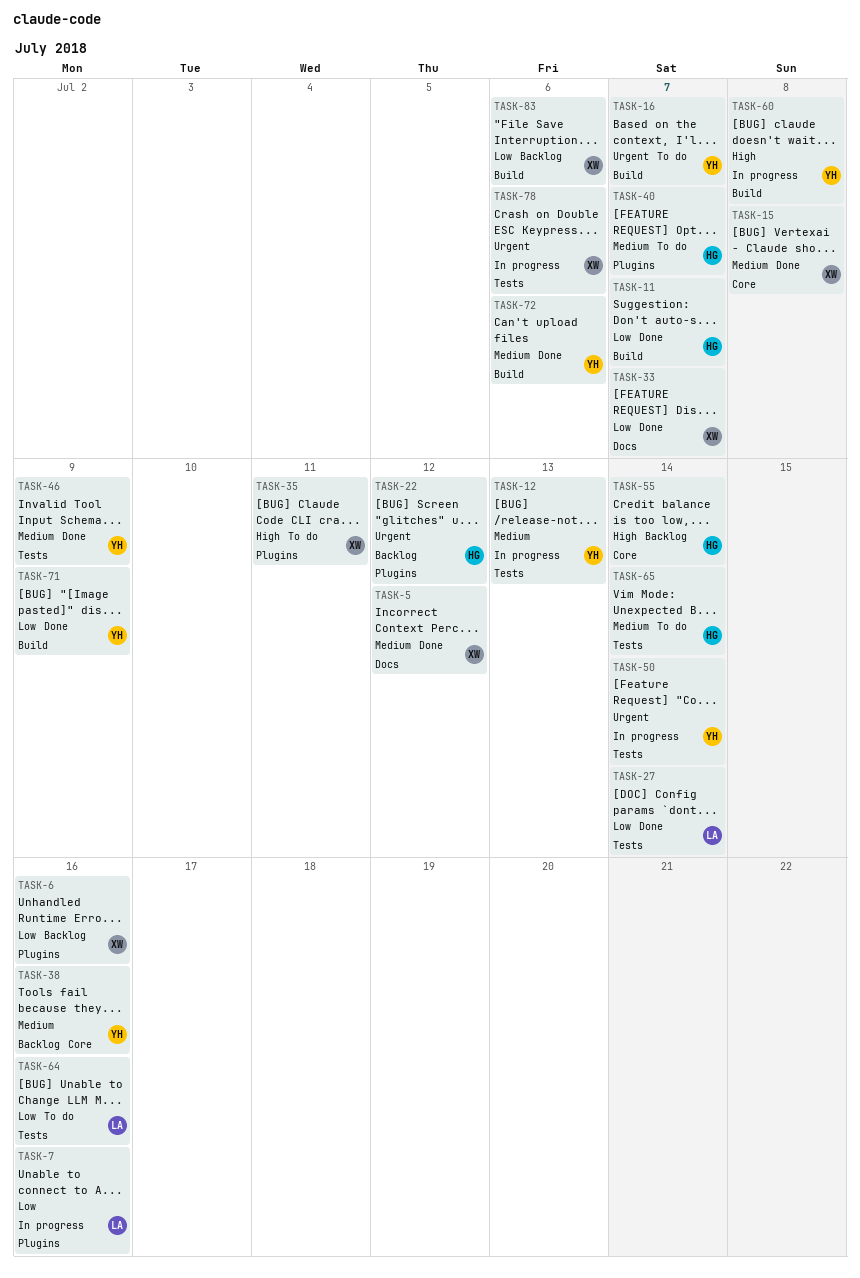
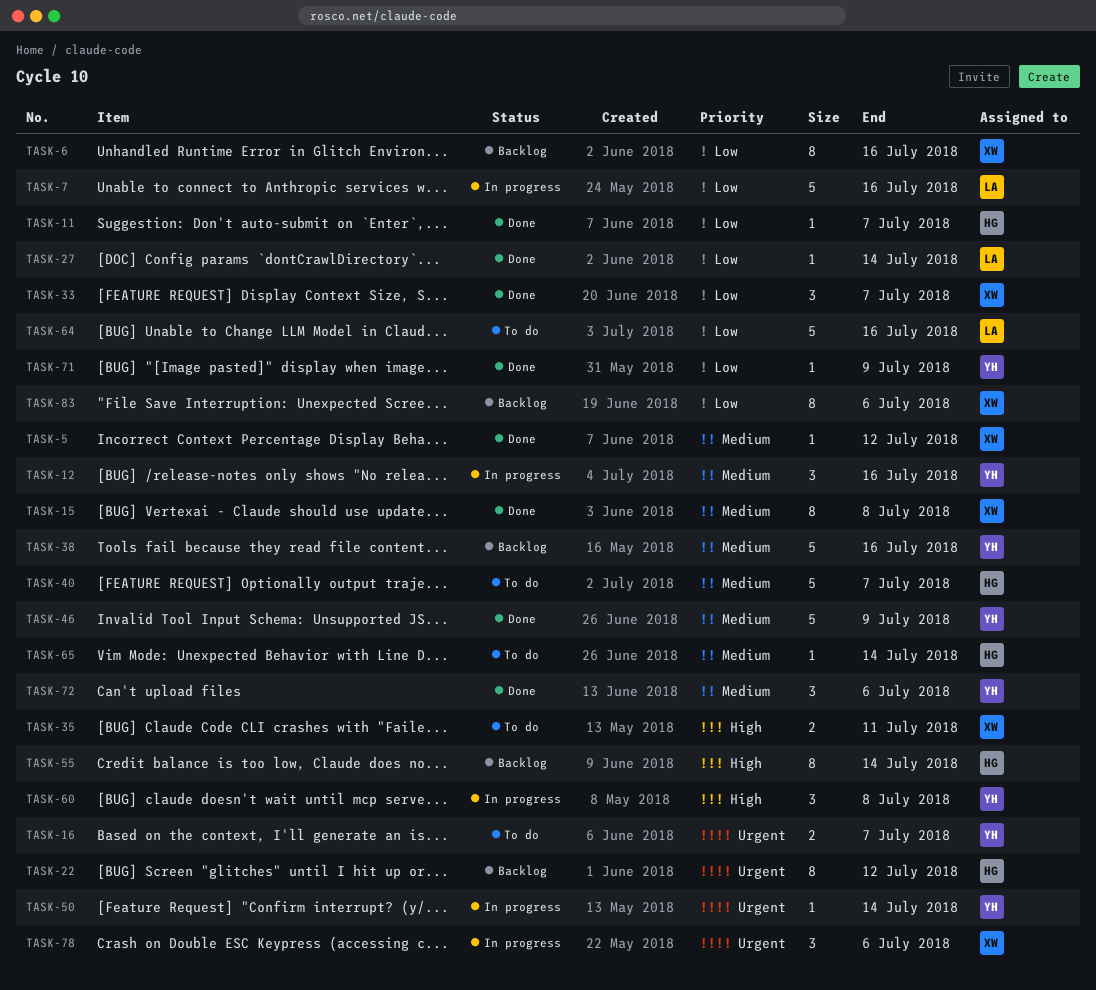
TASK-12, due: Jul 13 -> Jul 16

